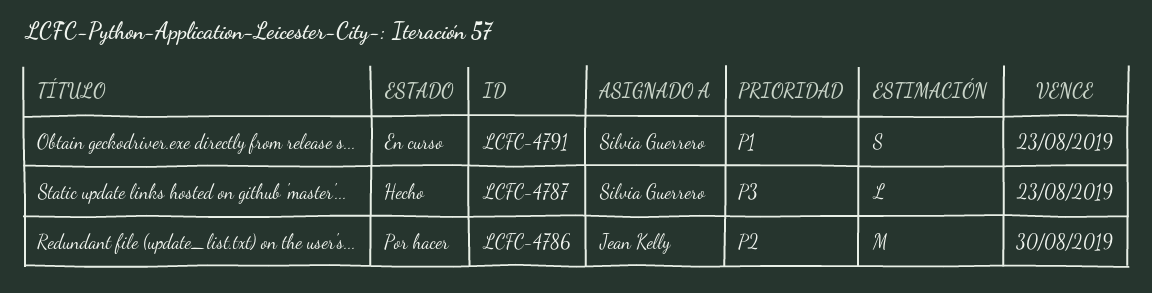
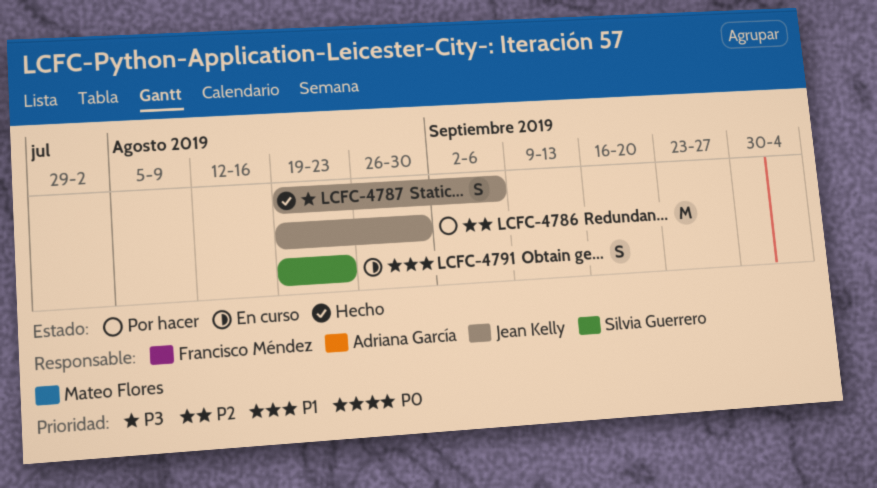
LCFC-4787, owner: Silvia Guerrero -> Jean Kelly
LCFC-4787, estimate: L -> S
LCFC-4787, due: Aug 23 -> Sep 6

